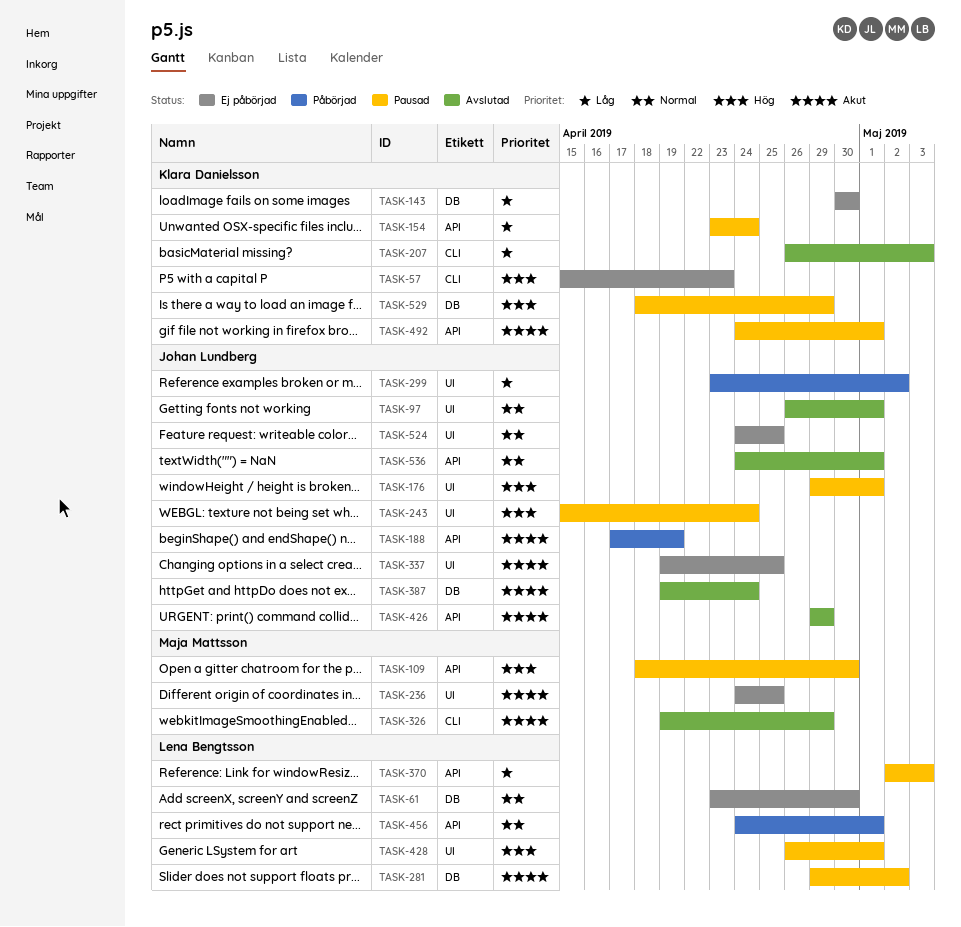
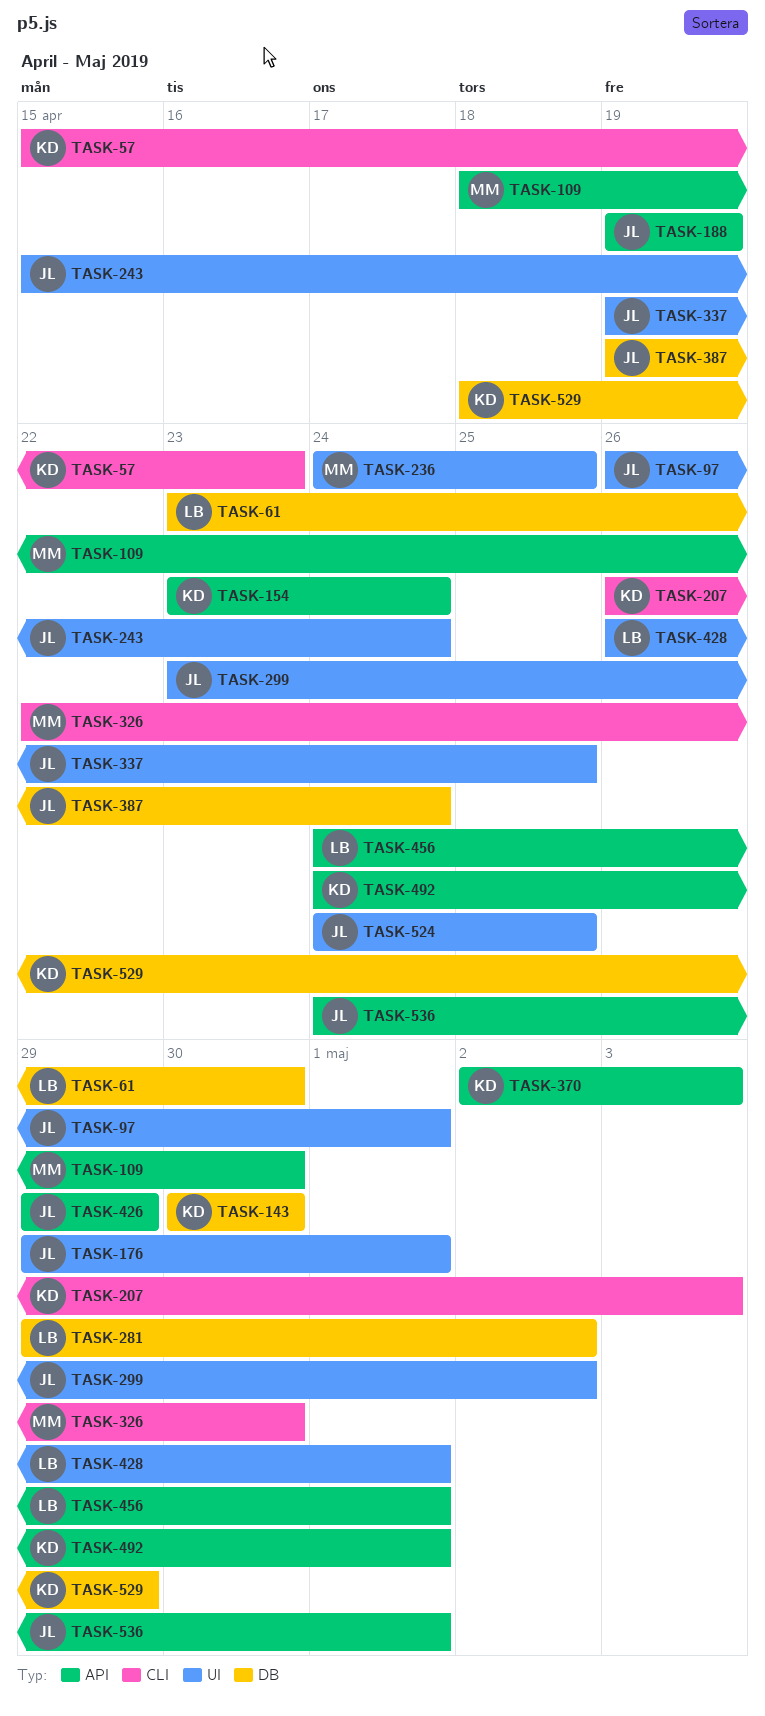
TASK-188, start: Apr 17 -> Apr 19
TASK-326, start: Apr 19 -> Apr 22
TASK-326, due: Apr 29 -> Apr 30
TASK-370, owner: Lena Bengtsson -> Klara Danielsson

